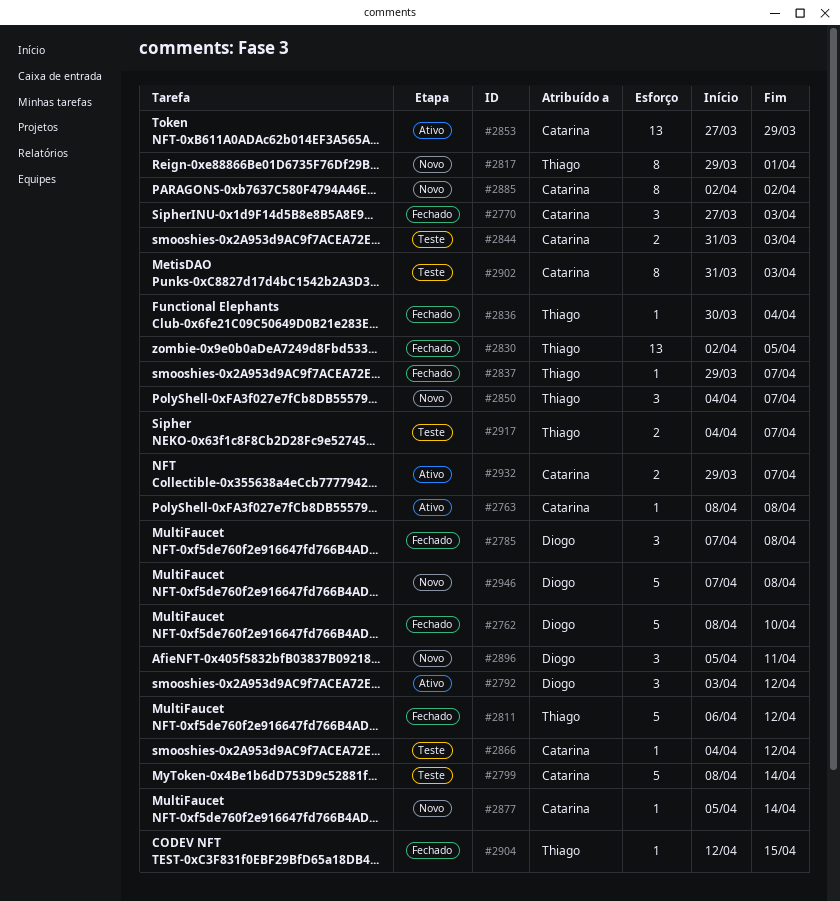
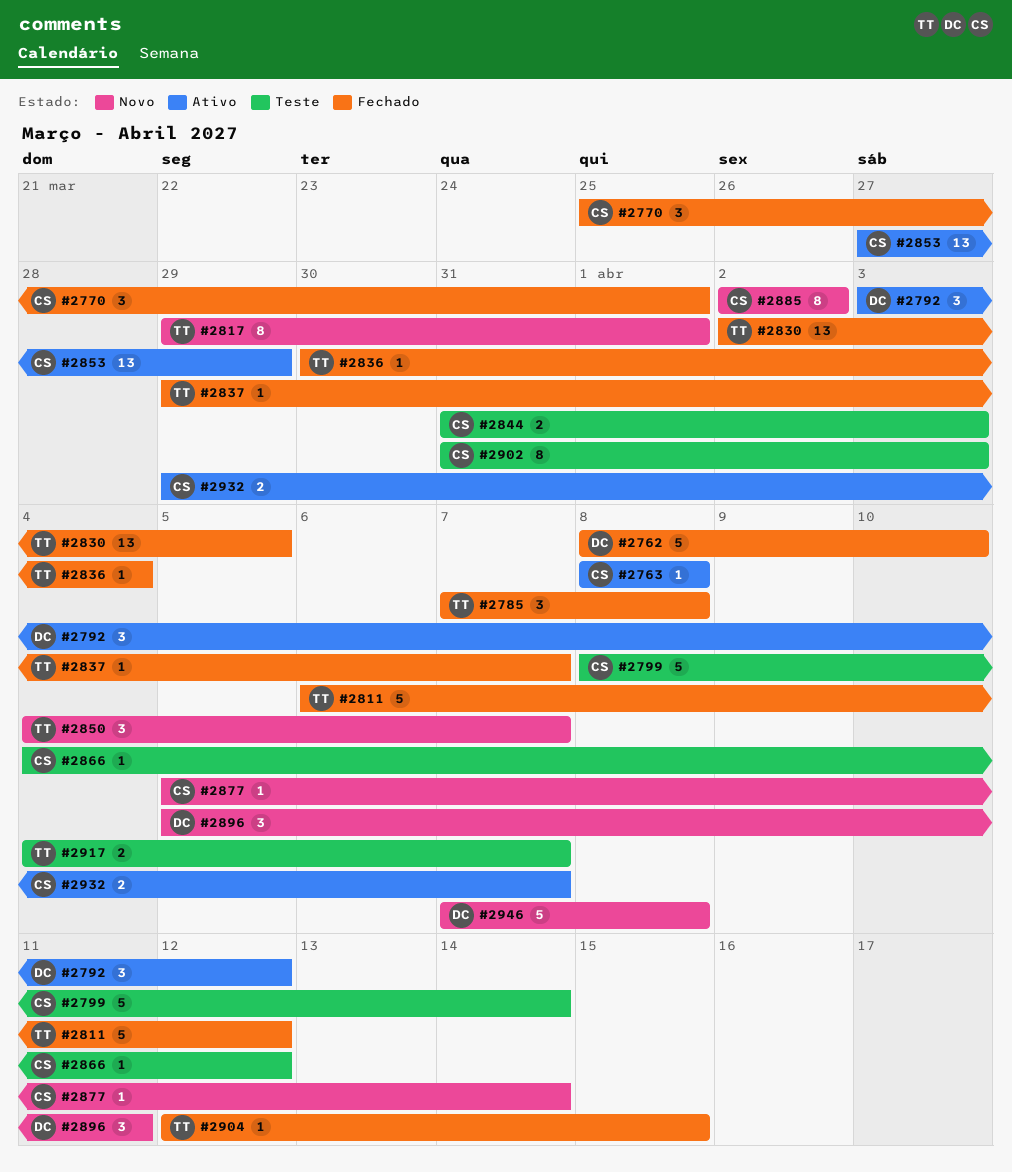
#2770, start: Mar 27 -> Mar 25
#2770, due: Apr 3 -> Apr 1
#2785, owner: Diogo -> Thiago

